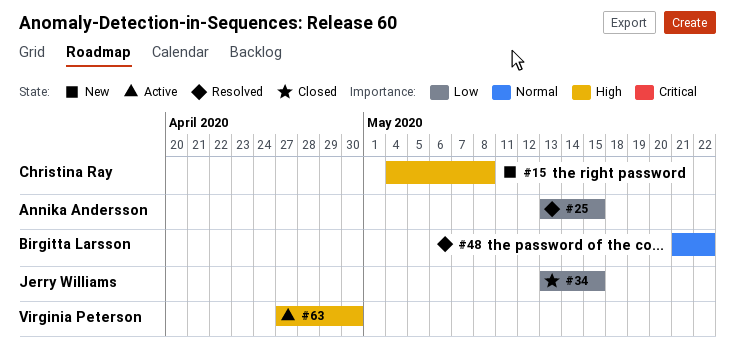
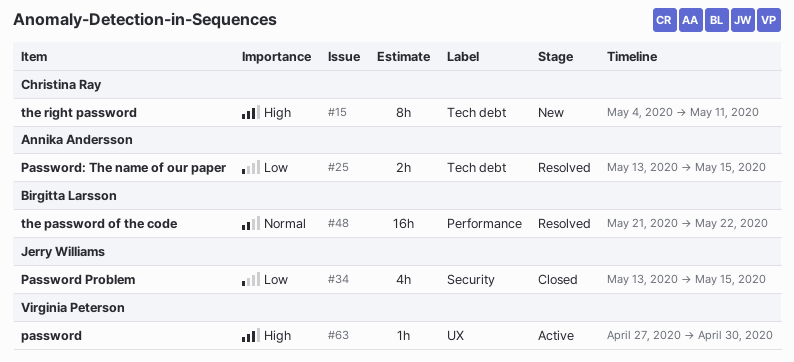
#15, due: May 8 -> May 11

